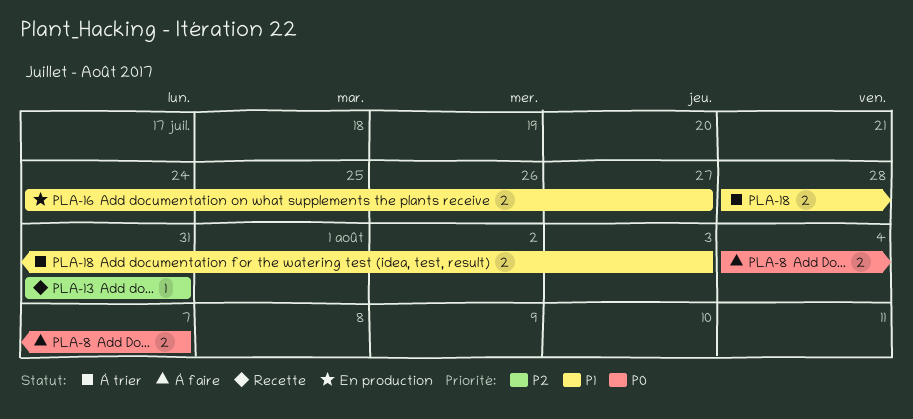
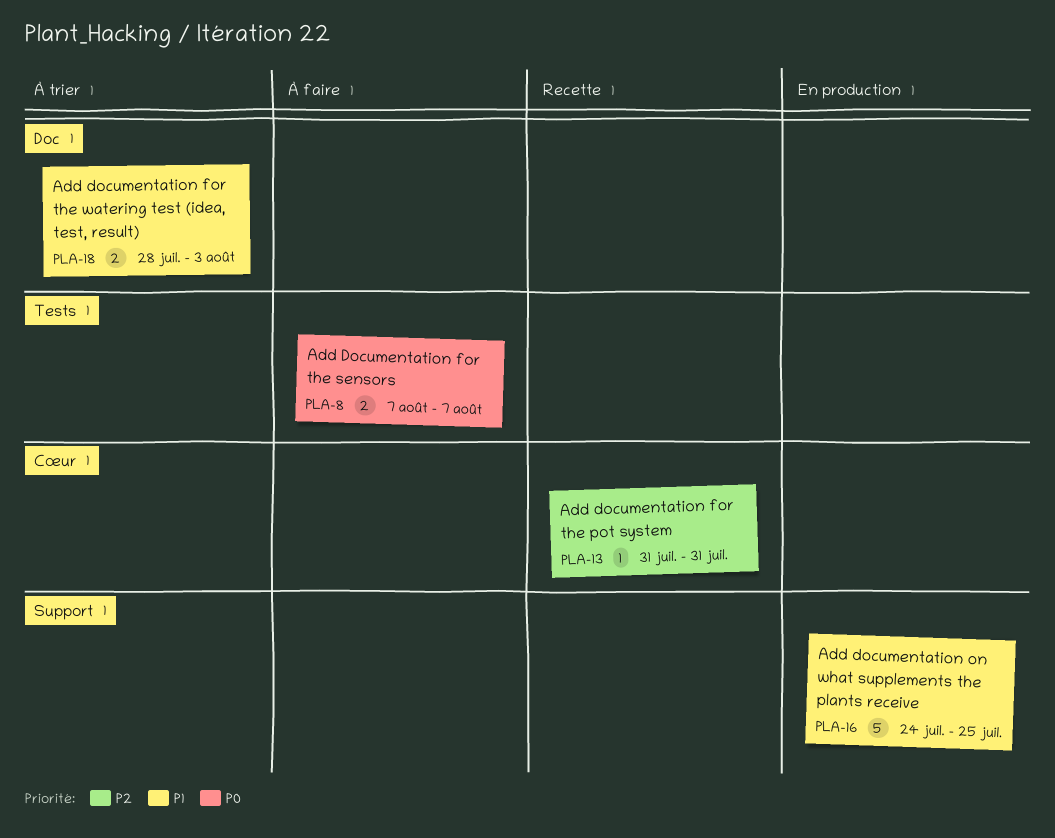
PLA-8, start: Aug 4 -> Aug 7
PLA-16, estimate: 2 -> 5
PLA-16, due: Jul 27 -> Jul 25

